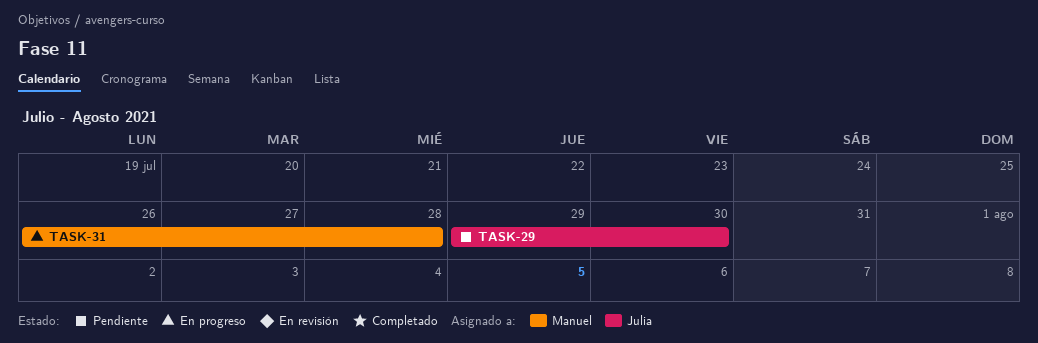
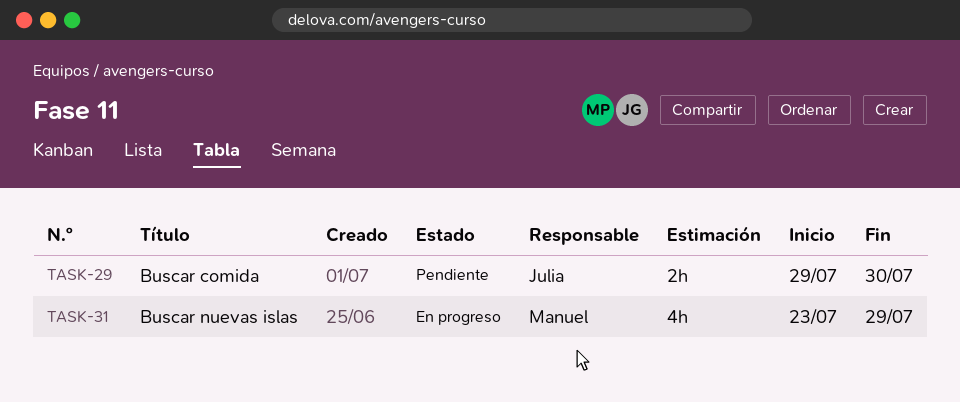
TASK-31, start: Jul 26 -> Jul 23
TASK-31, due: Jul 28 -> Jul 29

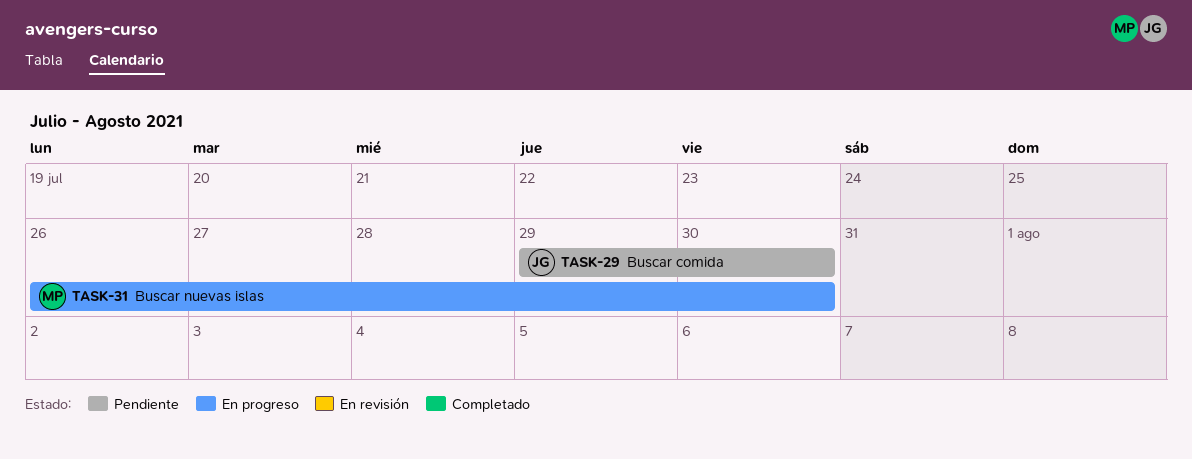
TASK-31, start: Jul 23 -> Jul 26
TASK-31, due: Jul 29 -> Jul 30

